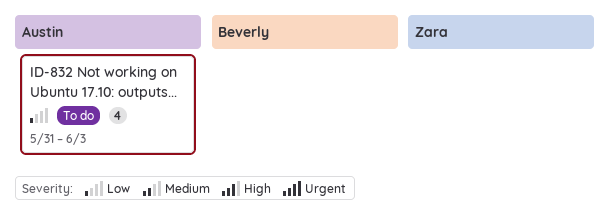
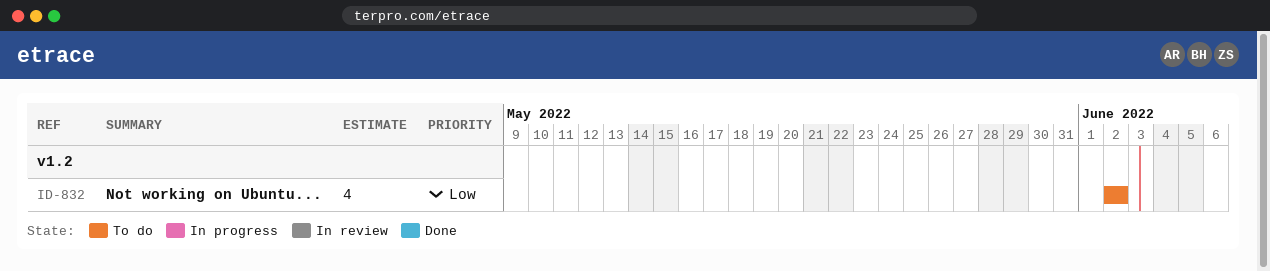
ID-832, start: May 31 -> Jun 2
ID-832, due: Jun 3 -> Jun 2

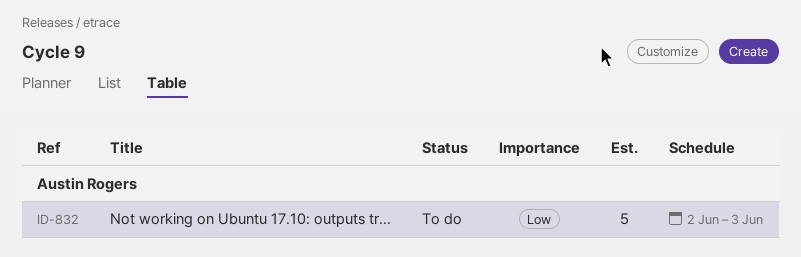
ID-832, estimate: 4 -> 5
ID-832, due: Jun 2 -> Jun 3

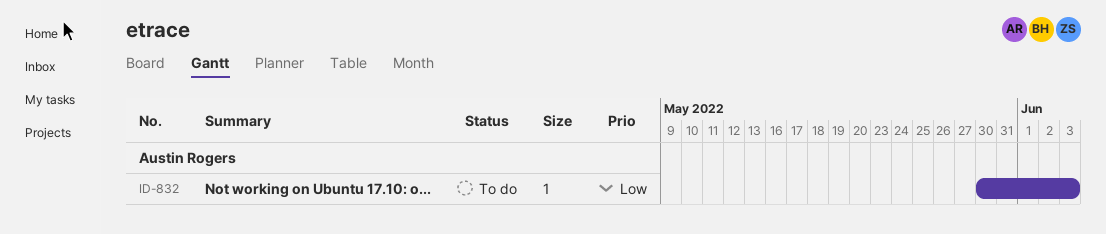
ID-832, estimate: 5 -> 1
ID-832, start: Jun 2 -> May 30

